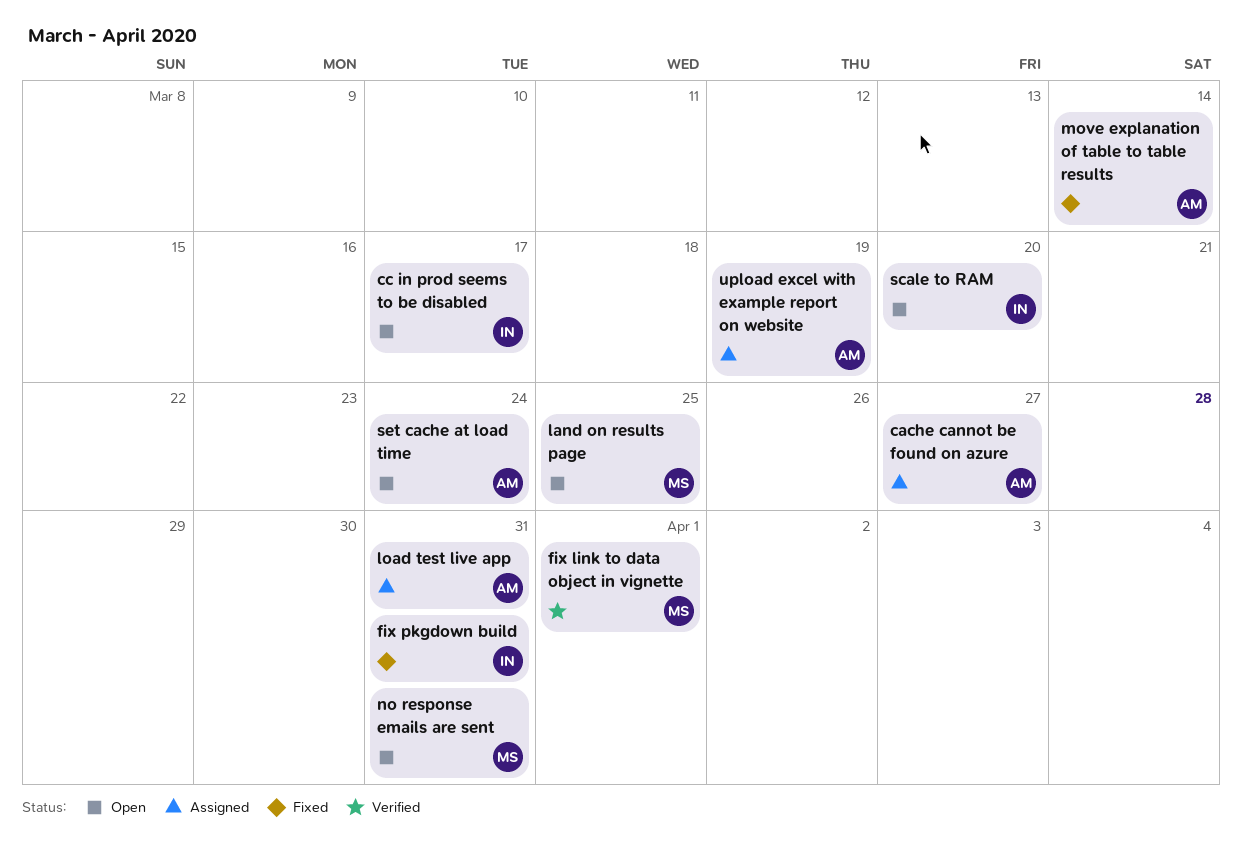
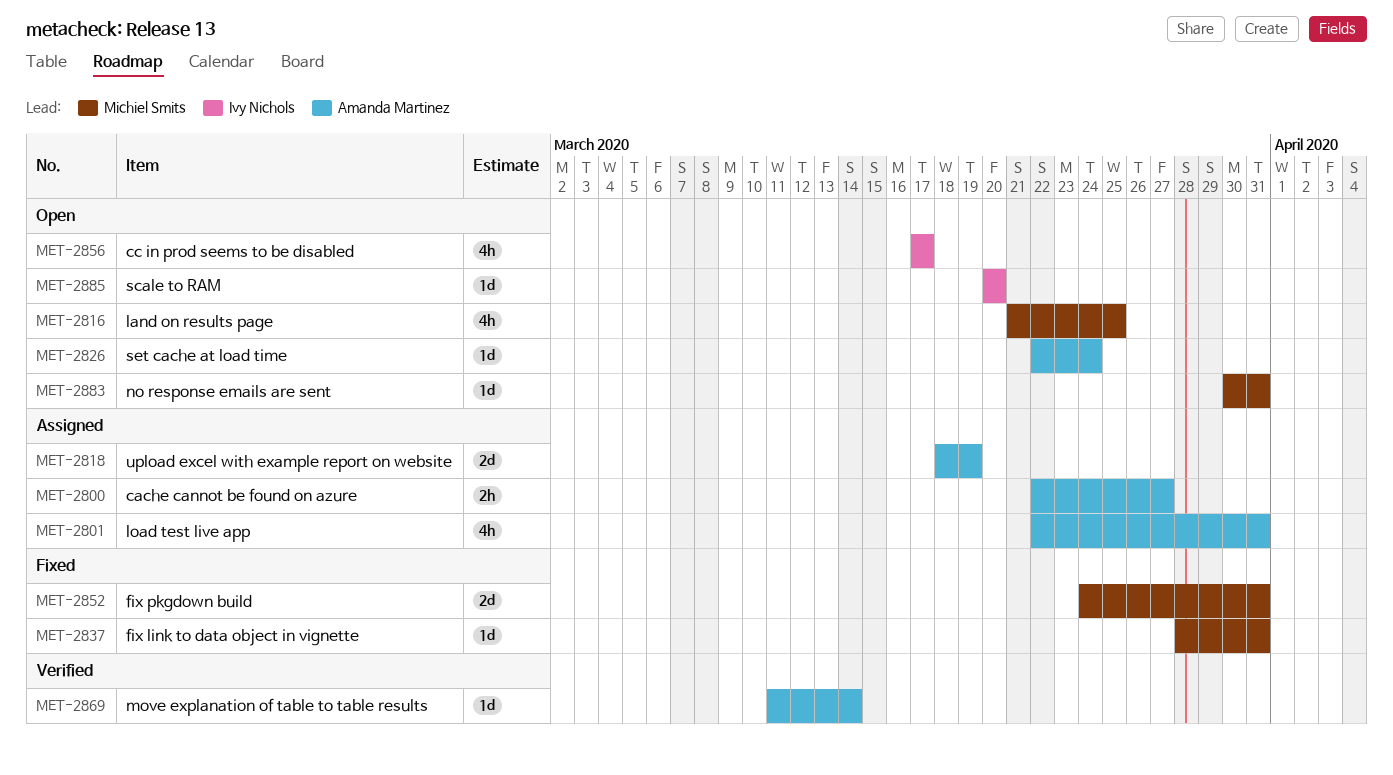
fix link to data object in vignette, status: Verified -> Fixed
fix link to data object in vignette, due: Apr 1 -> Mar 31
fix pkgdown build, owner: Ivy Nichols -> Michiel Smits
move explanation of table to table results, status: Fixed -> Verified

